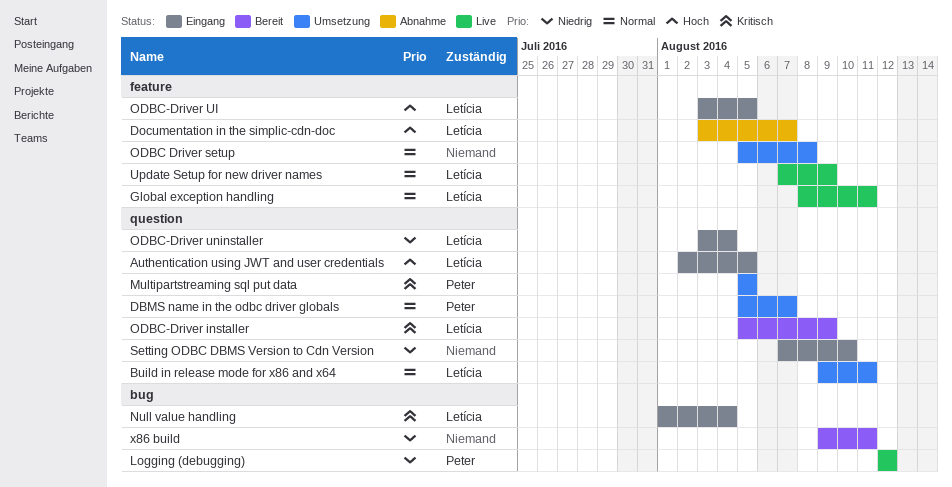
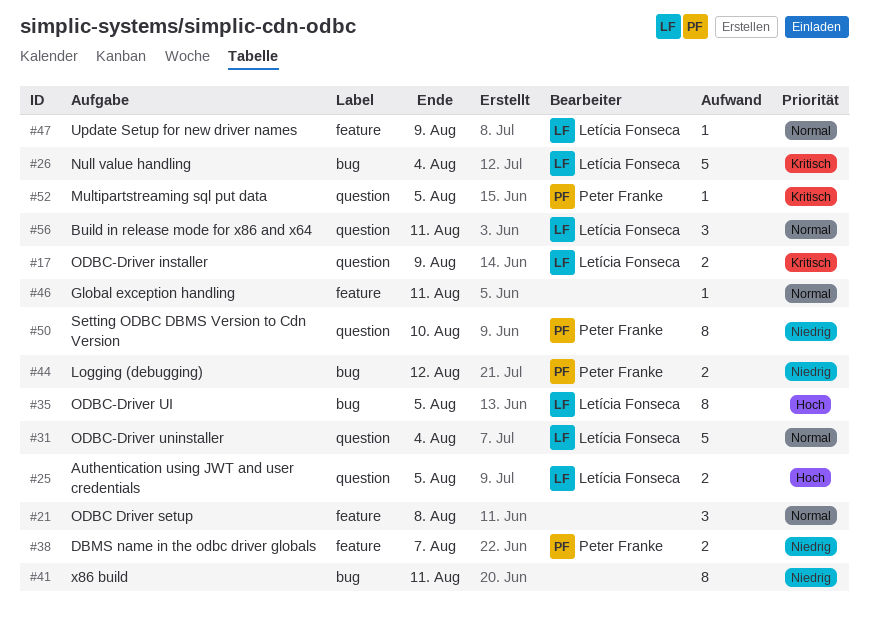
DBMS name in the odbc driver globals, priority: Normal -> Niedrig
DBMS name in the odbc driver globals, label: question -> feature
Documentation in the simplic-cdn-doc: present -> none
Global exception handling, owner: Letícia Fonseca -> none
ODBC-Driver UI, label: feature -> bug
ODBC-Driver uninstaller, priority: Niedrig -> Normal
Setting ODBC DBMS Version to Cdn Version, owner: none -> Peter Franke

